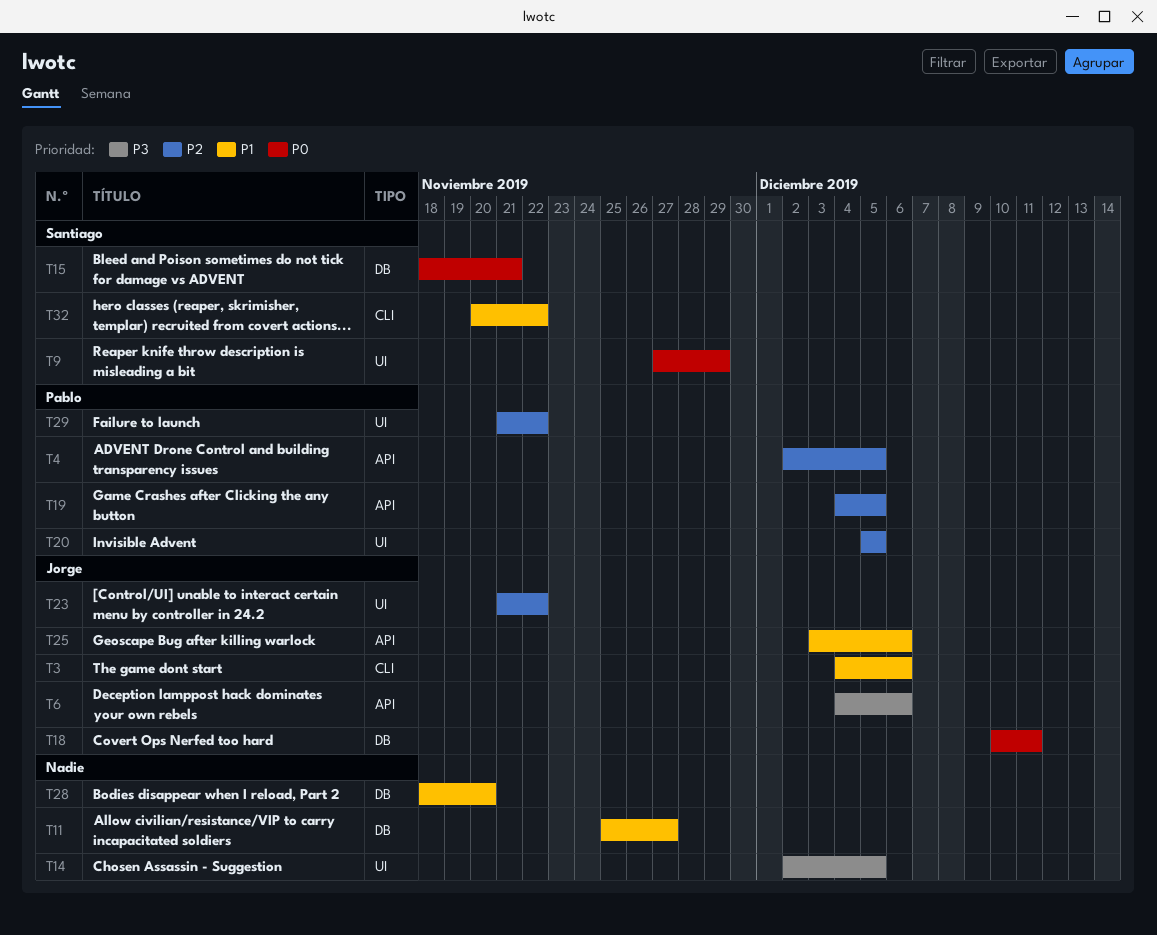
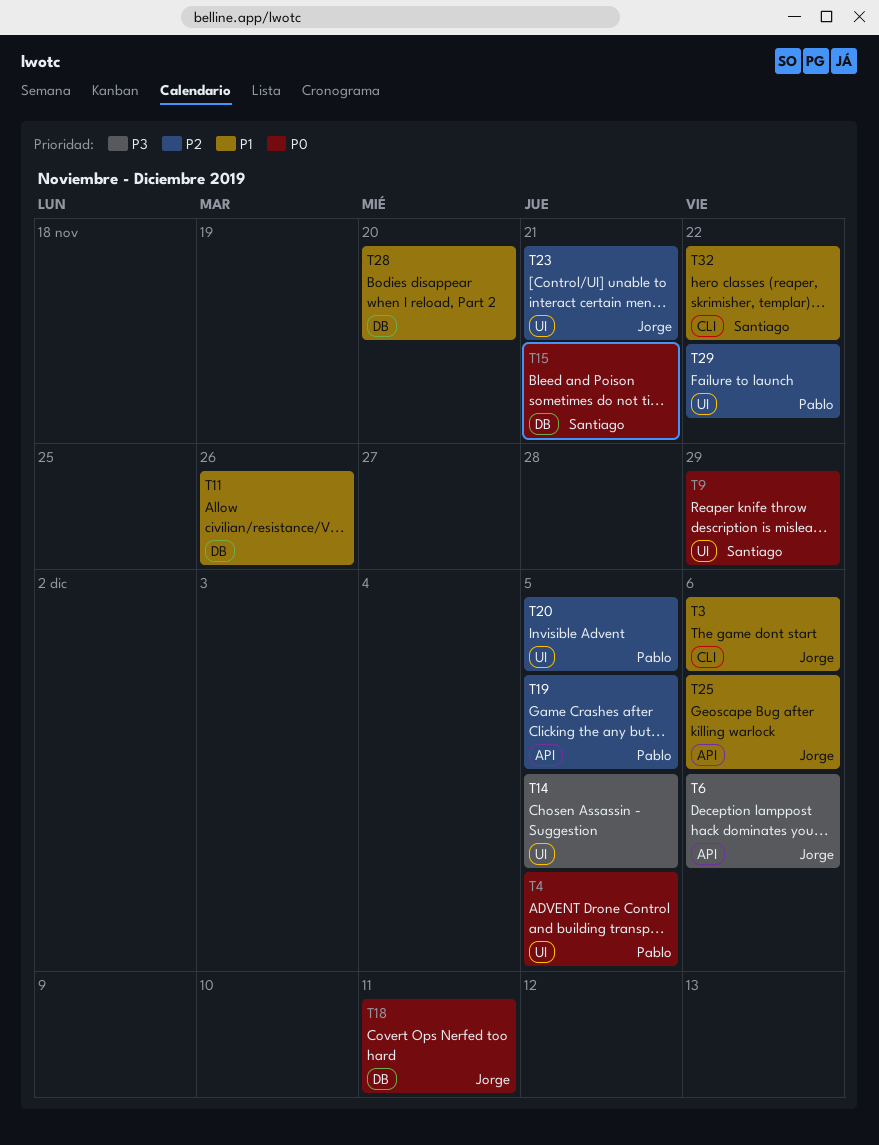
T4, priority: P2 -> P0
T4, label: API -> UI
T11, due: Nov 27 -> Nov 26
T23, due: Nov 22 -> Nov 21

